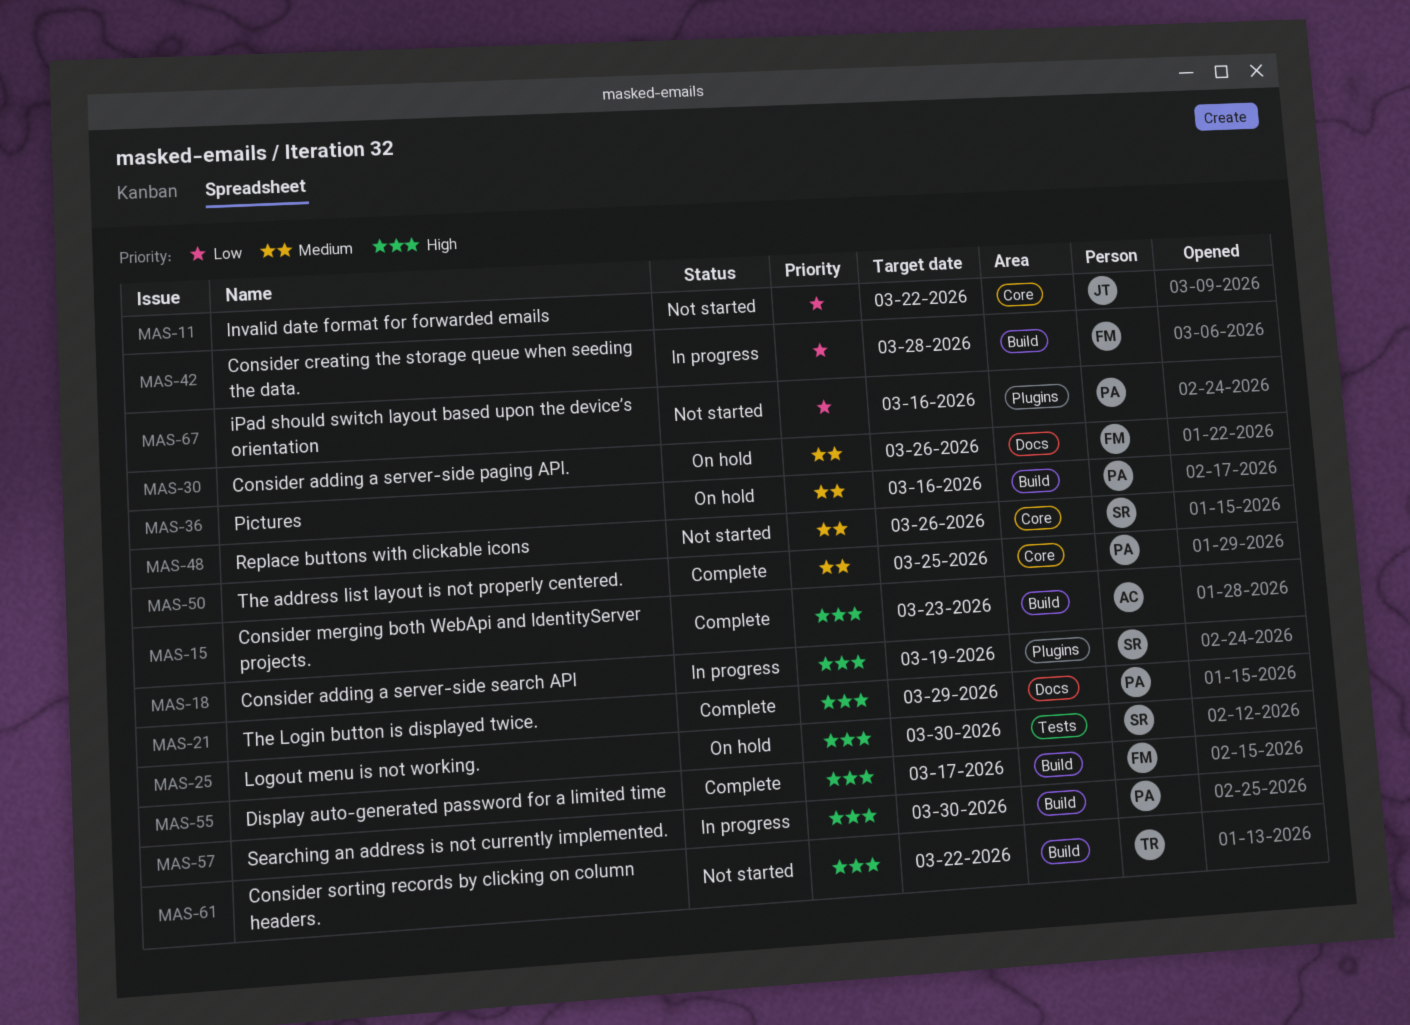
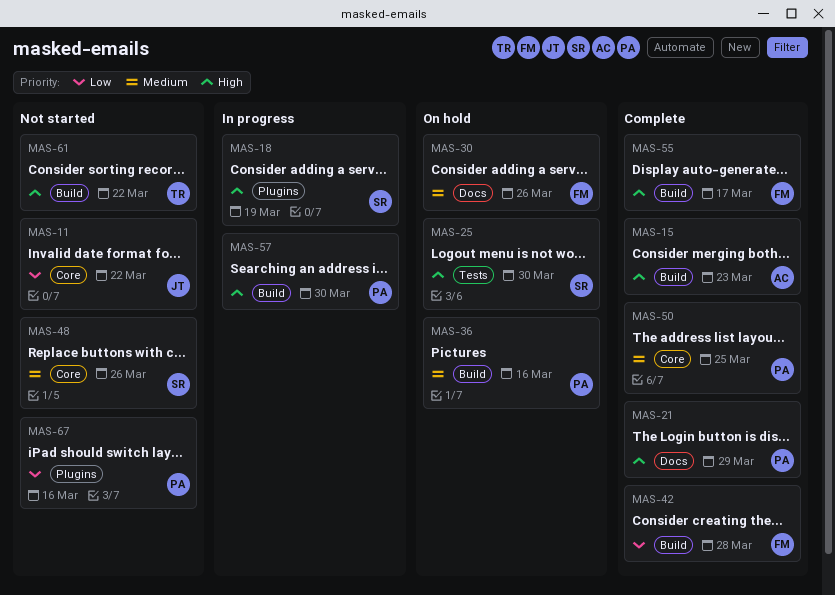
MAS-42, status: In progress -> Complete

